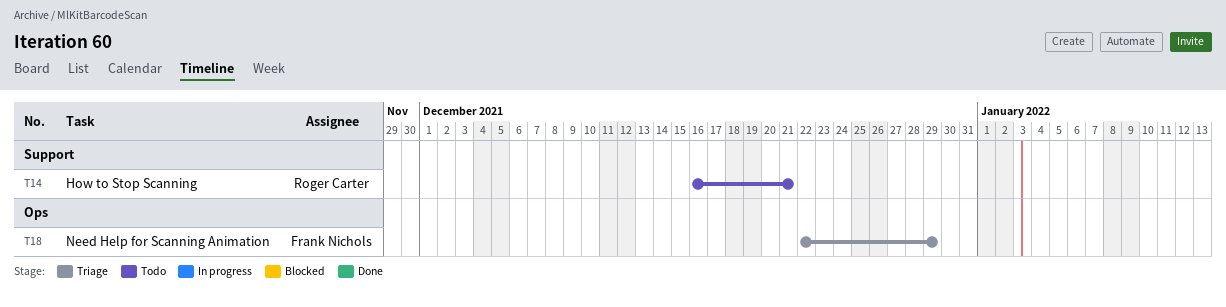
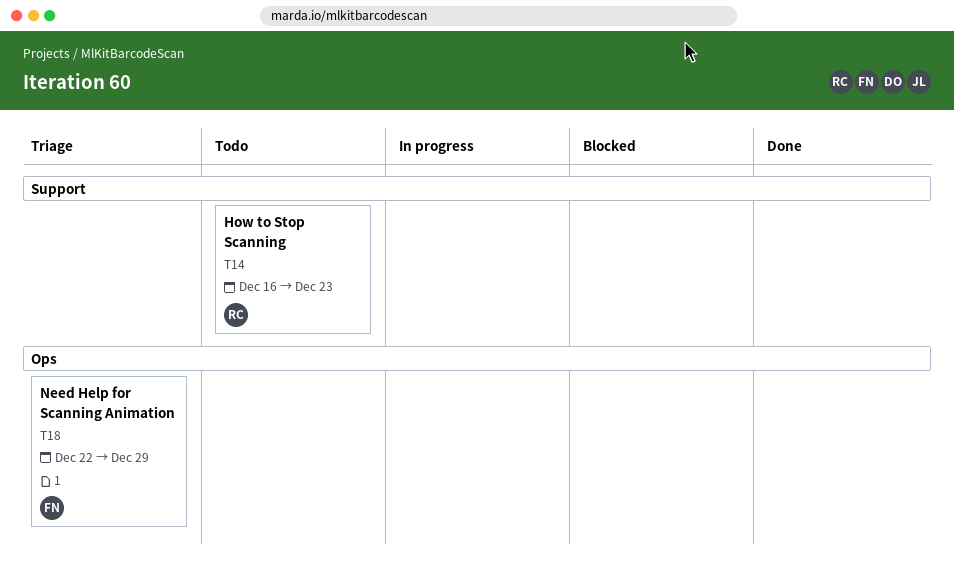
T14, due: Dec 21 -> Dec 23

